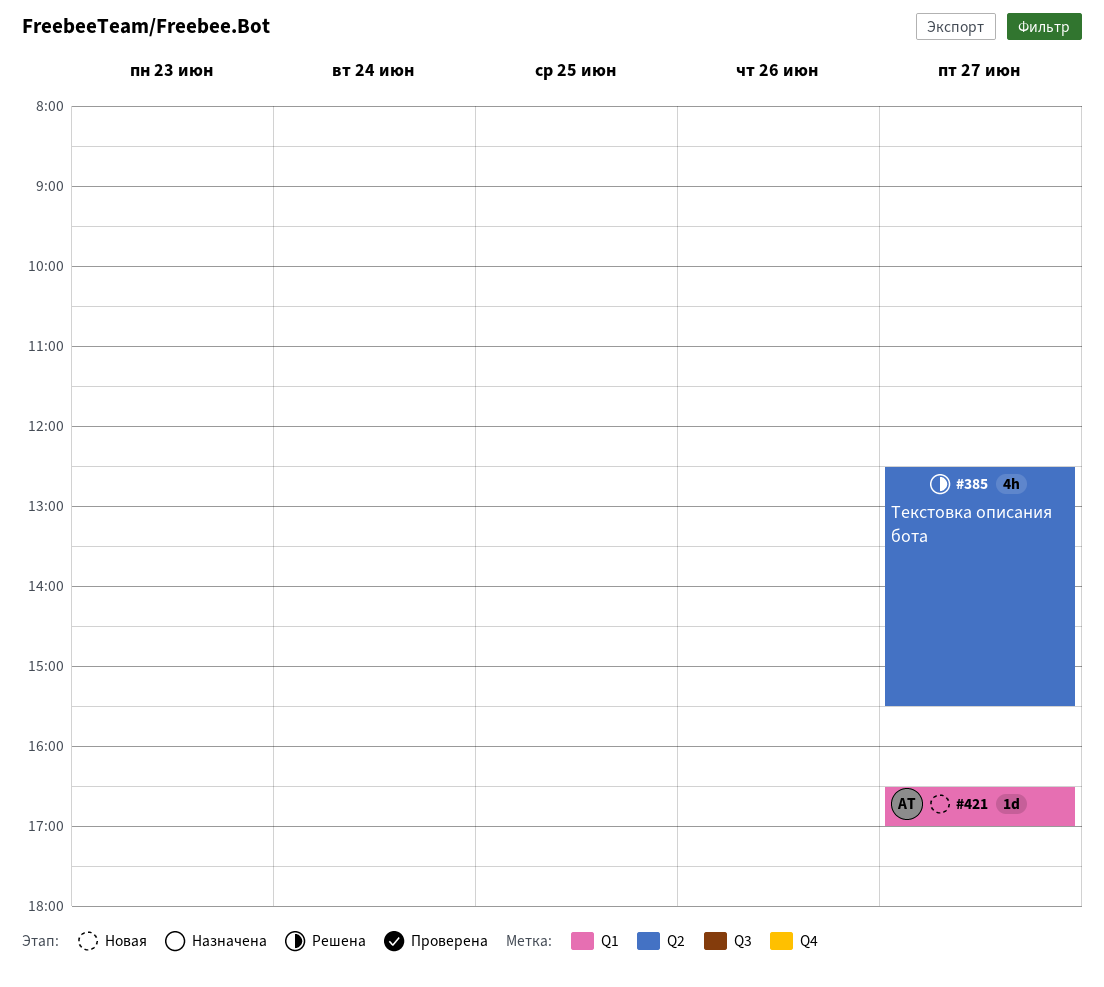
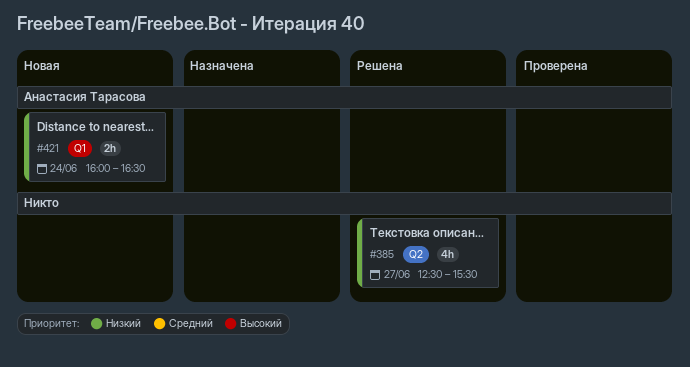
#421, estimate: 1d -> 2h
#421, day: Jun 27 -> Jun 24
#421, begins: 16:30 -> 16:00
#421, ends: 17:00 -> 16:30

